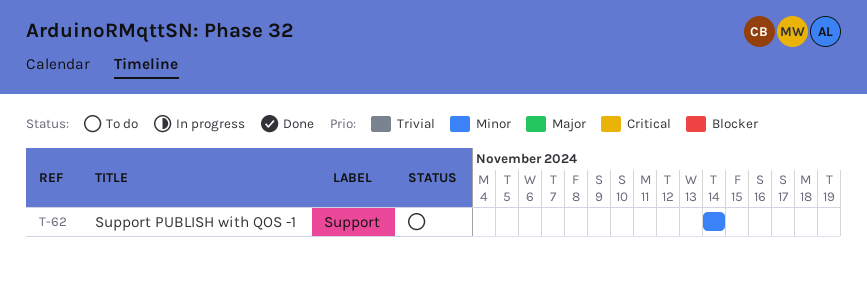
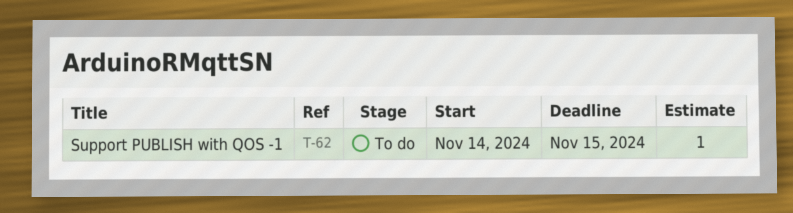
T-62, due: Nov 14 -> Nov 15

